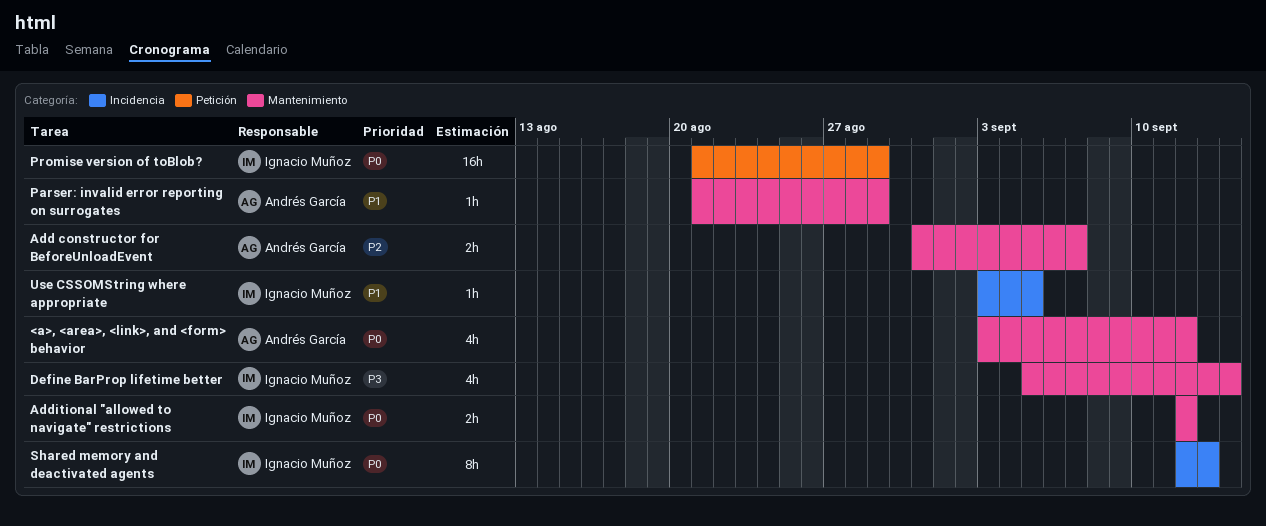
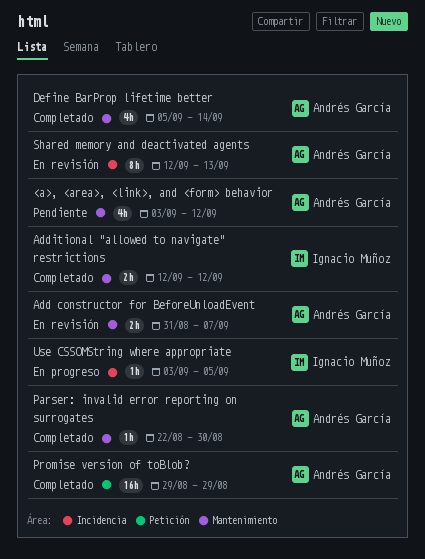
Define BarProp lifetime better, owner: Ignacio Muñoz -> Andrés García
Parser: invalid error reporting on surrogates, start: Aug 21 -> Aug 22
Parser: invalid error reporting on surrogates, due: Aug 29 -> Aug 30
Promise version of toBlob?, owner: Ignacio Muñoz -> Andrés García
Promise version of toBlob?, start: Aug 21 -> Aug 29
Shared memory and deactivated agents, owner: Ignacio Muñoz -> Andrés García

